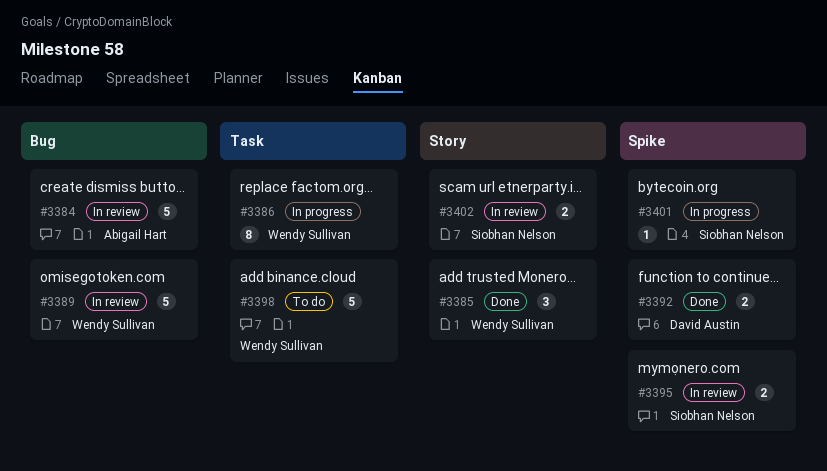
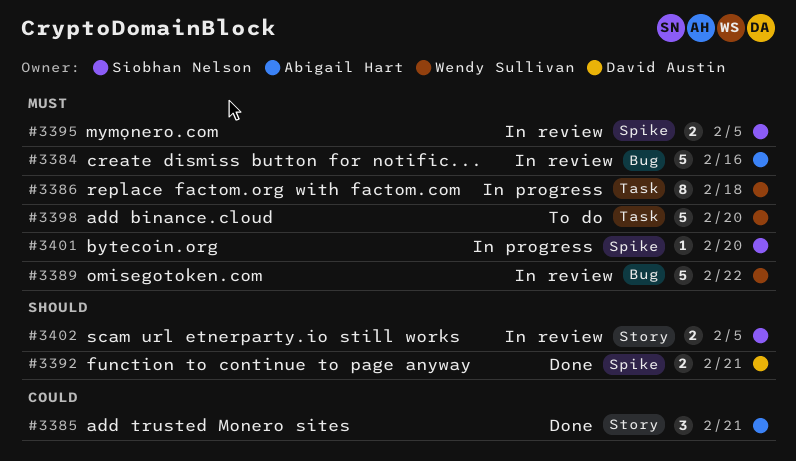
#3385, owner: Wendy Sullivan -> Abigail Hart

